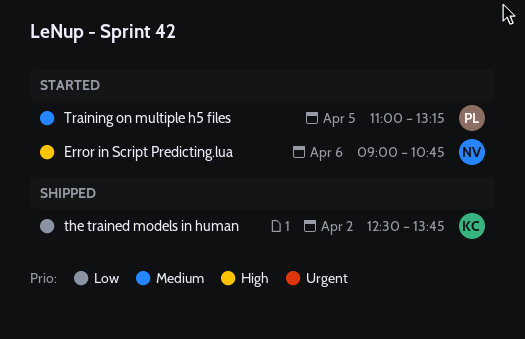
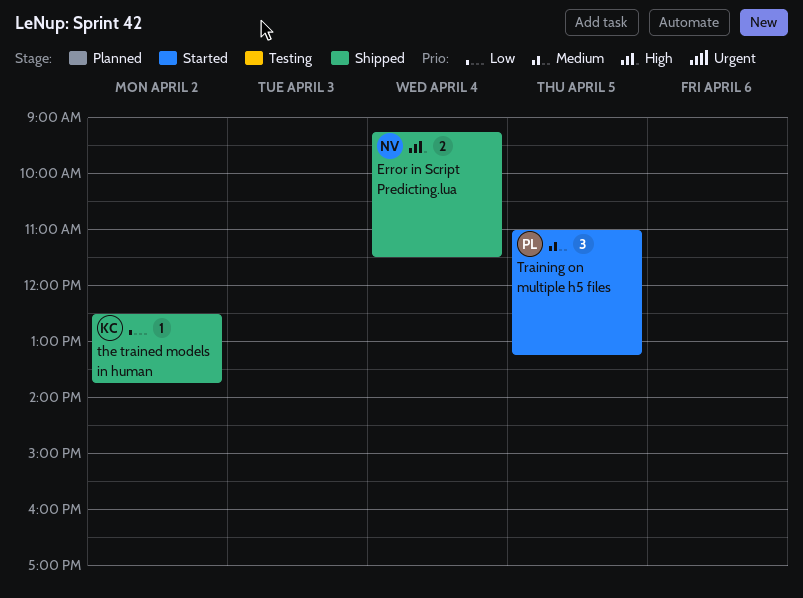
Error in Script Predicting.lua, status: Started -> Shipped
Error in Script Predicting.lua, day: Apr 6 -> Apr 4
Error in Script Predicting.lua, begins: 09:00 -> 09:15
Error in Script Predicting.lua, ends: 10:45 -> 11:30

